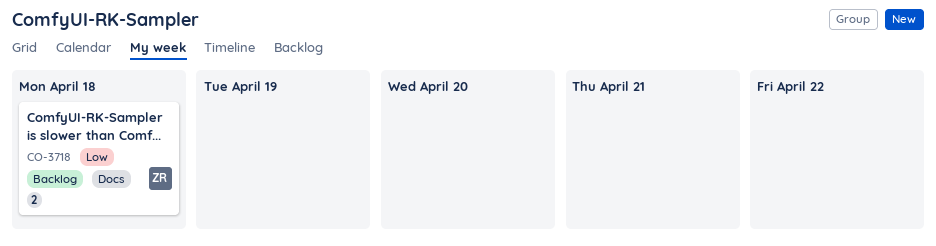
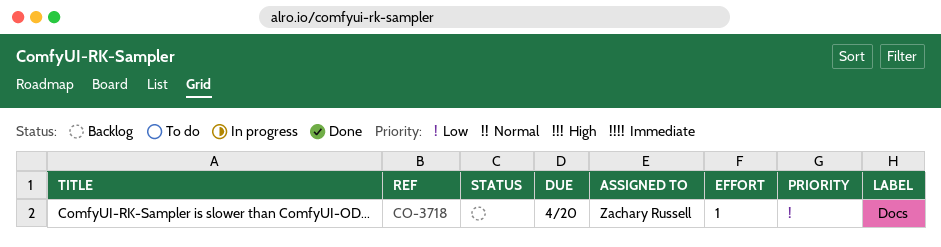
CO-3718, estimate: 2 -> 1
CO-3718, due: Apr 18 -> Apr 20

